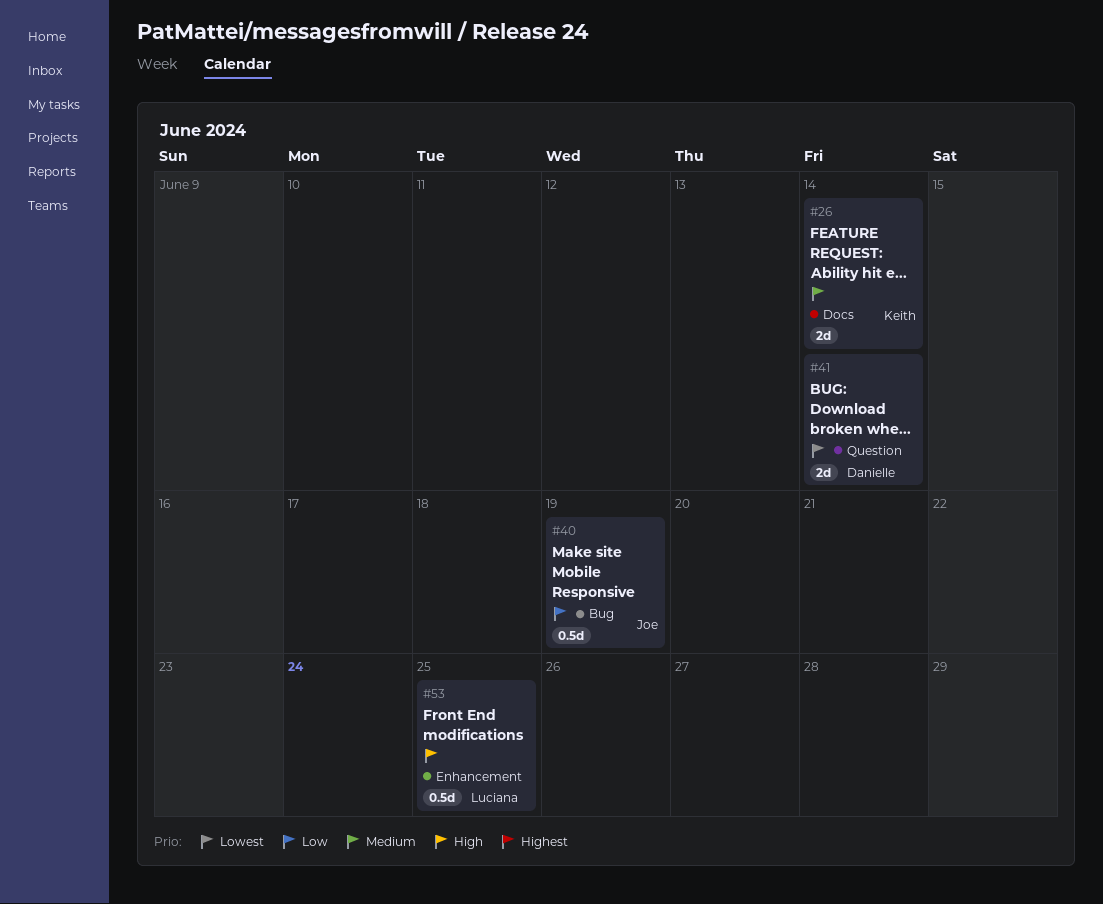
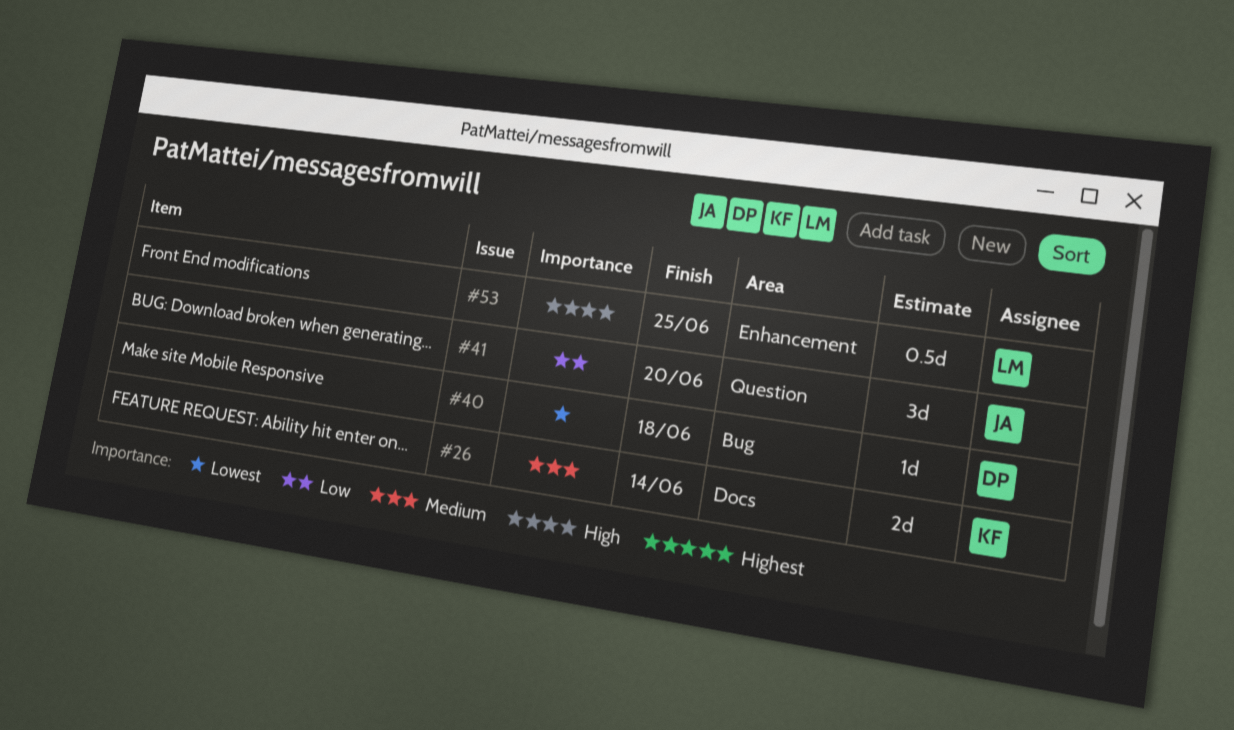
#40, owner: Joe -> Danielle
#40, priority: Low -> Lowest
#40, estimate: 0.5d -> 1d
#40, due: Jun 19 -> Jun 18
#41, owner: Danielle -> Joe
#41, priority: Lowest -> Low
#41, estimate: 2d -> 3d
#41, due: Jun 14 -> Jun 20

